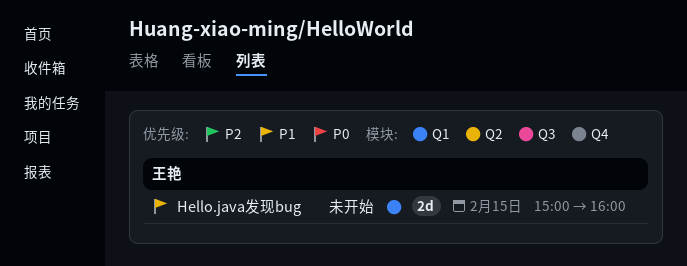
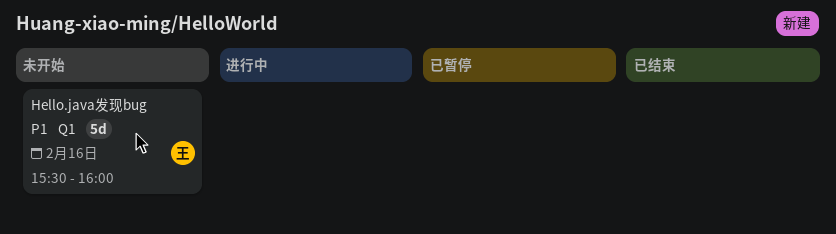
Hello.java发现bug, estimate: 2d -> 5d
Hello.java发现bug, day: Feb 15 -> Feb 16
Hello.java发现bug, begins: 15:00 -> 15:30

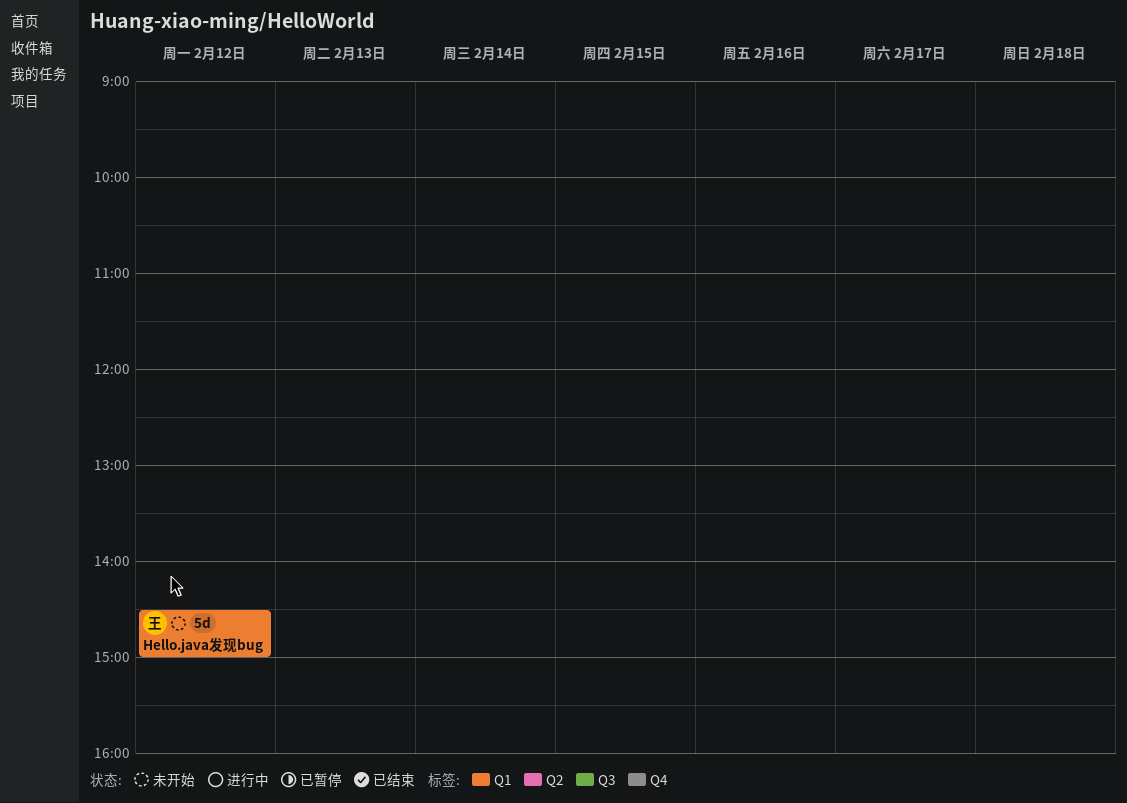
Hello.java发现bug, day: Feb 16 -> Feb 12
Hello.java发现bug, begins: 15:30 -> 14:30
Hello.java发现bug, ends: 16:00 -> 15:00

